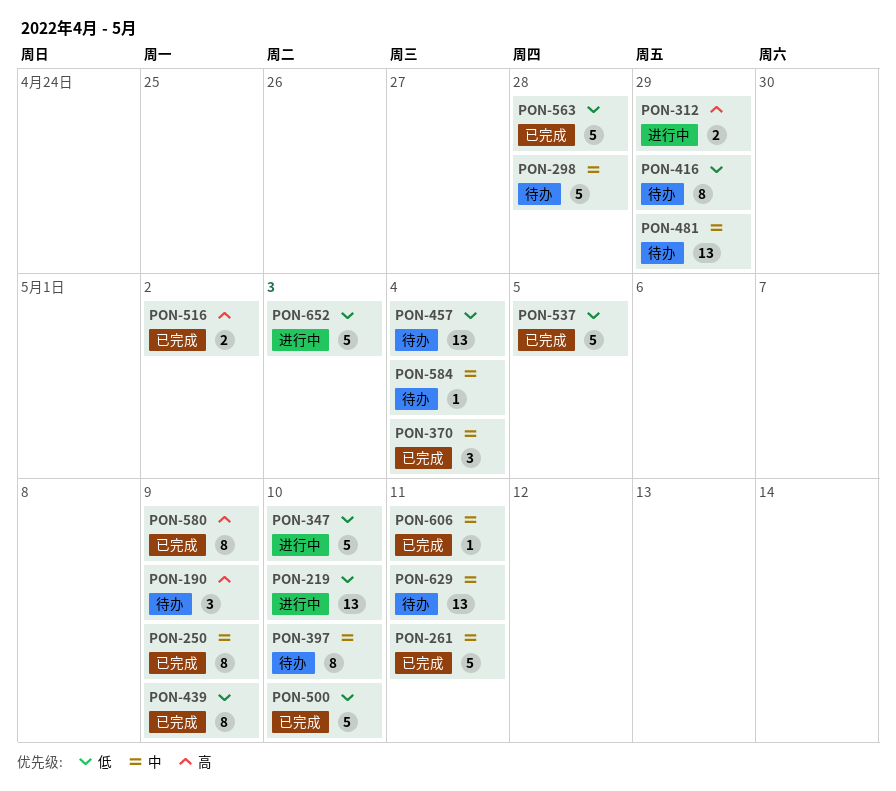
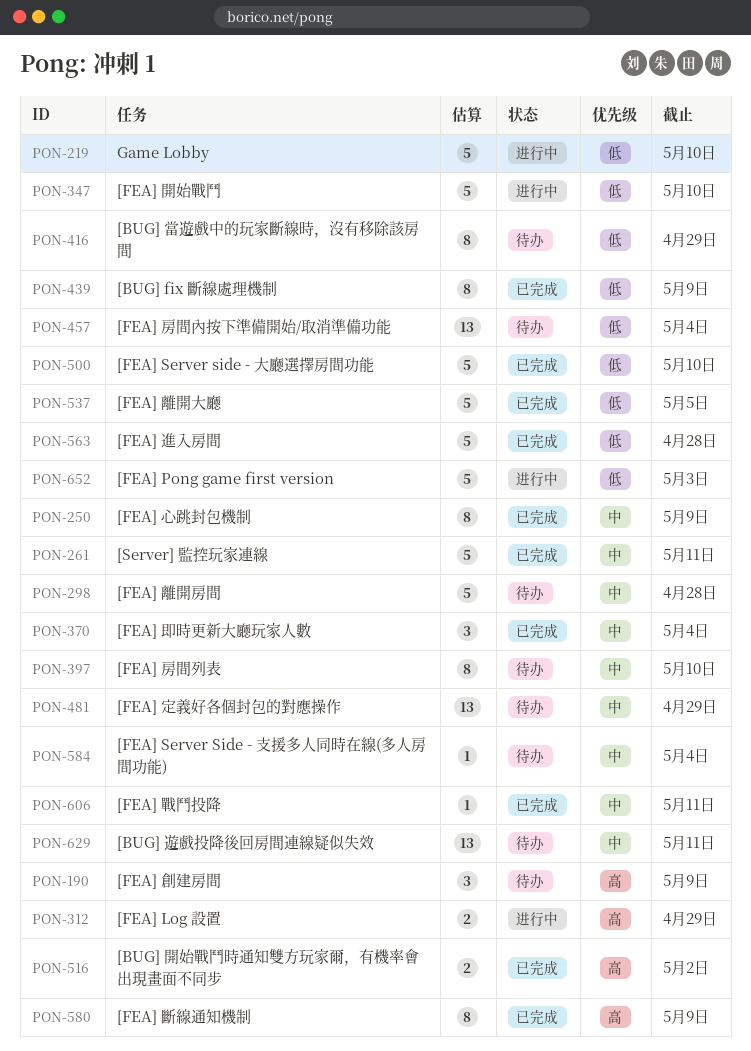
PON-219, estimate: 13 -> 5

